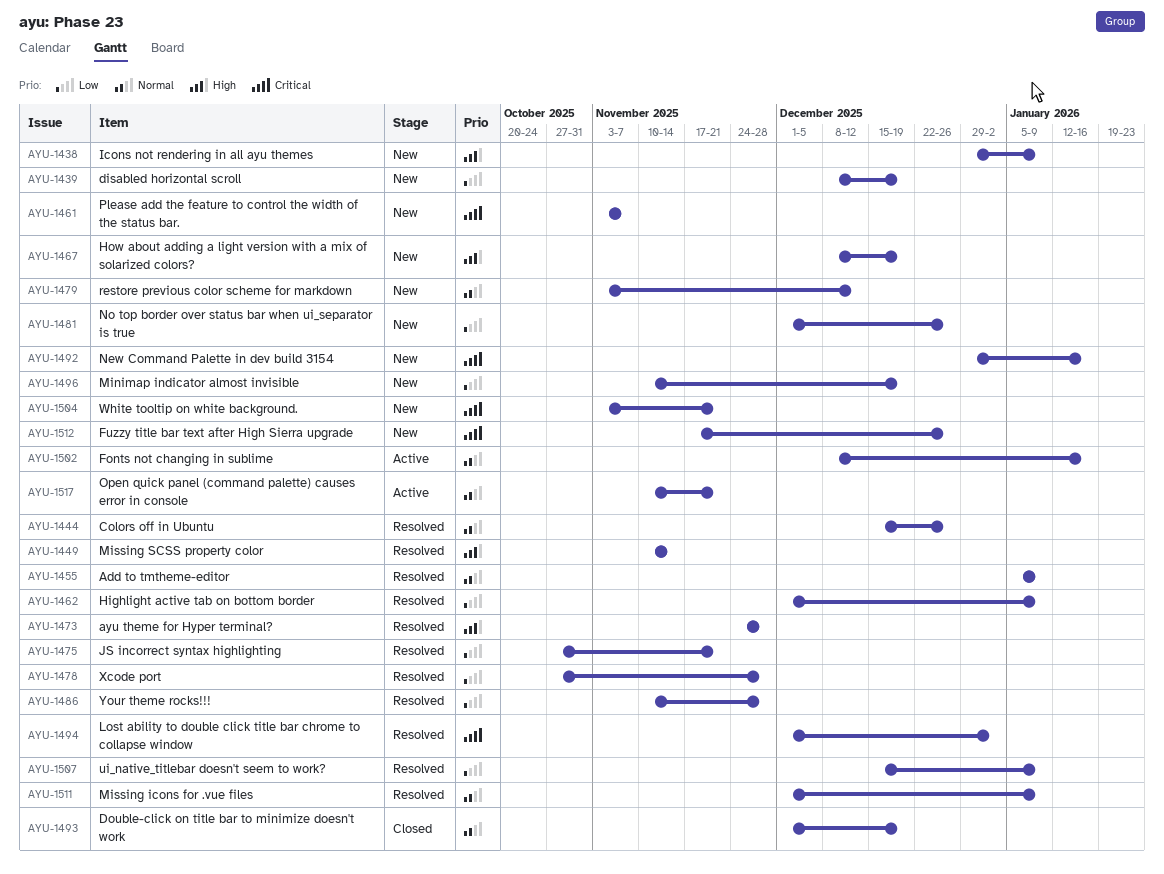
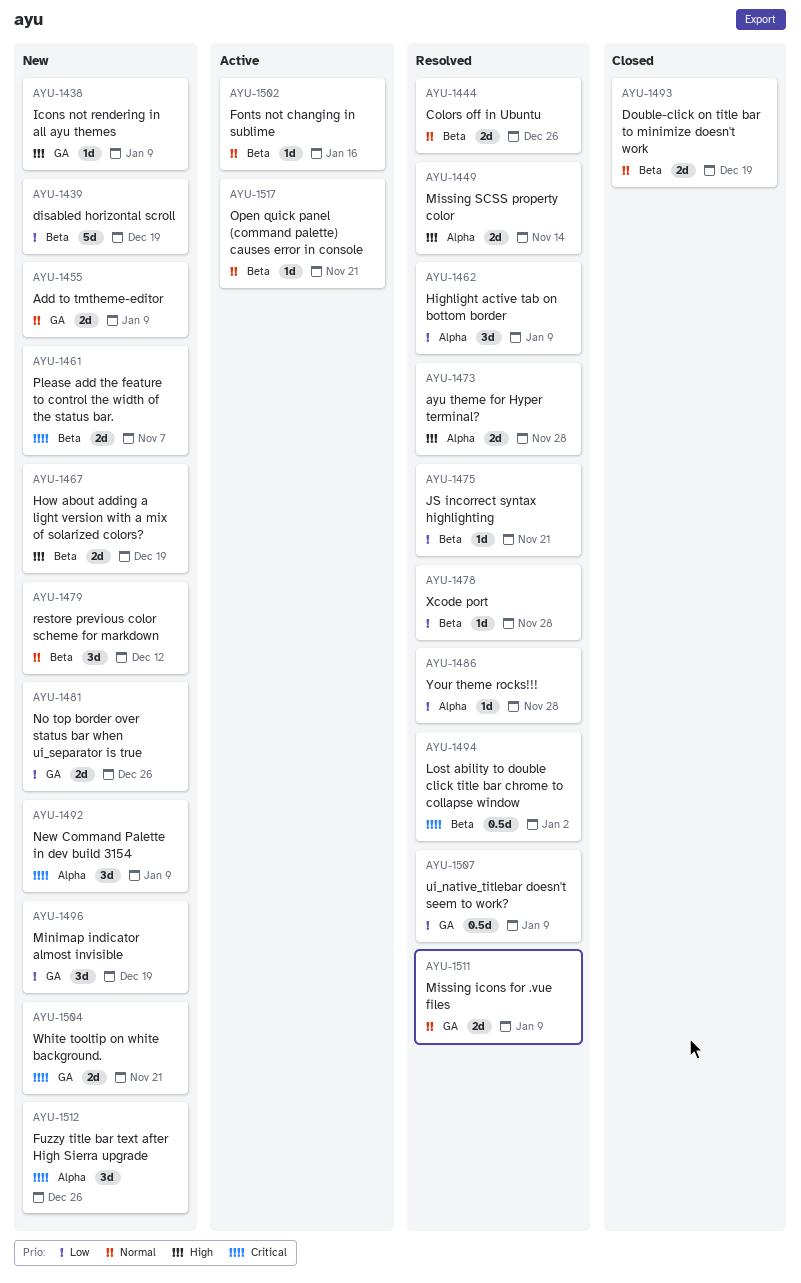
AYU-1455, status: Resolved -> New
AYU-1492, due: Jan 16 -> Jan 9

